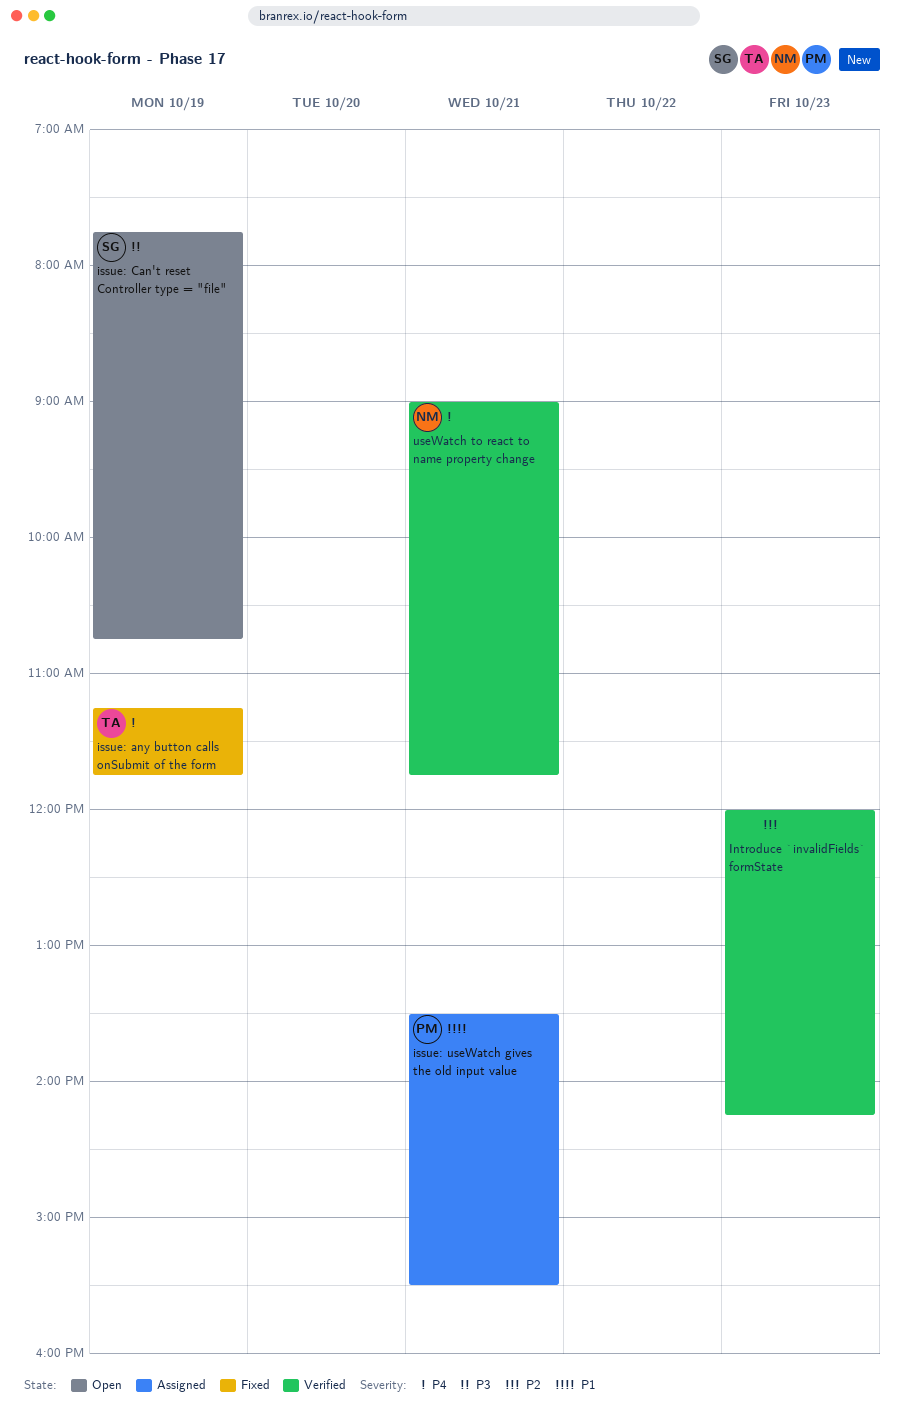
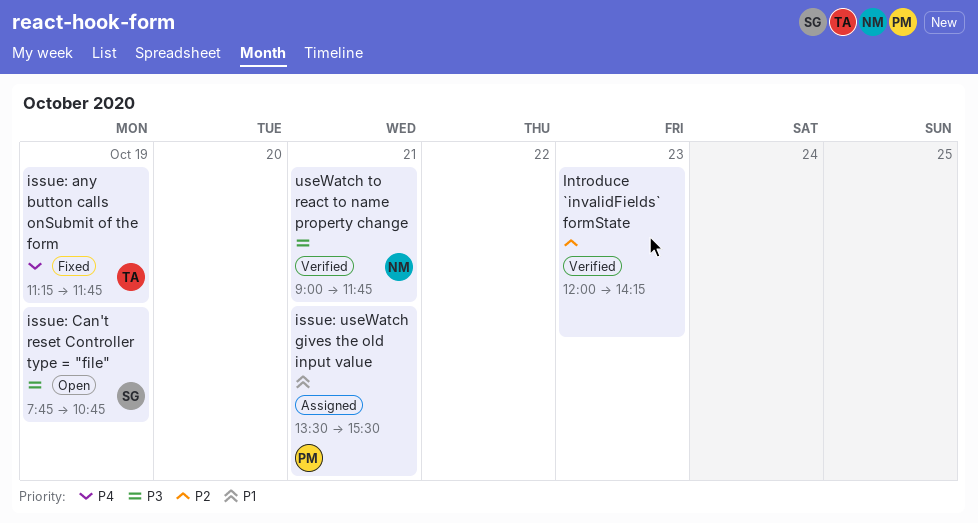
useWatch to react to name property change, priority: P4 -> P3

